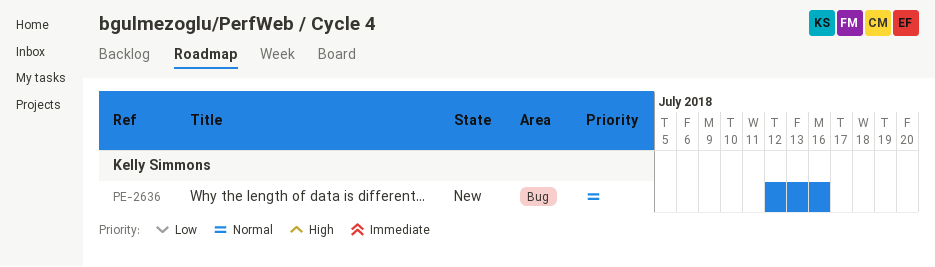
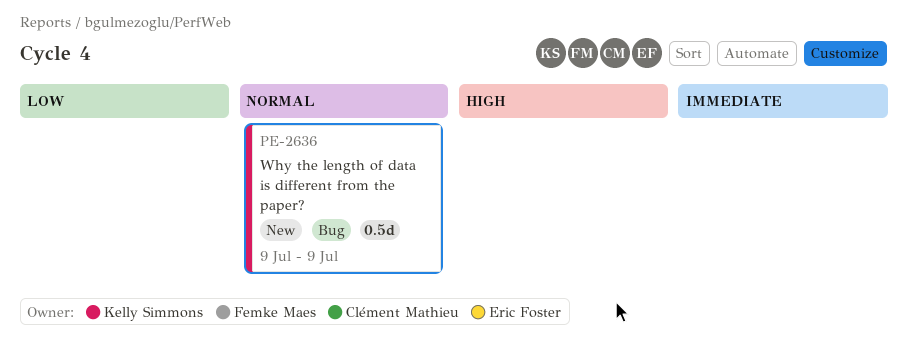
PE-2636, start: Jul 12 -> Jul 9
PE-2636, due: Jul 16 -> Jul 9

